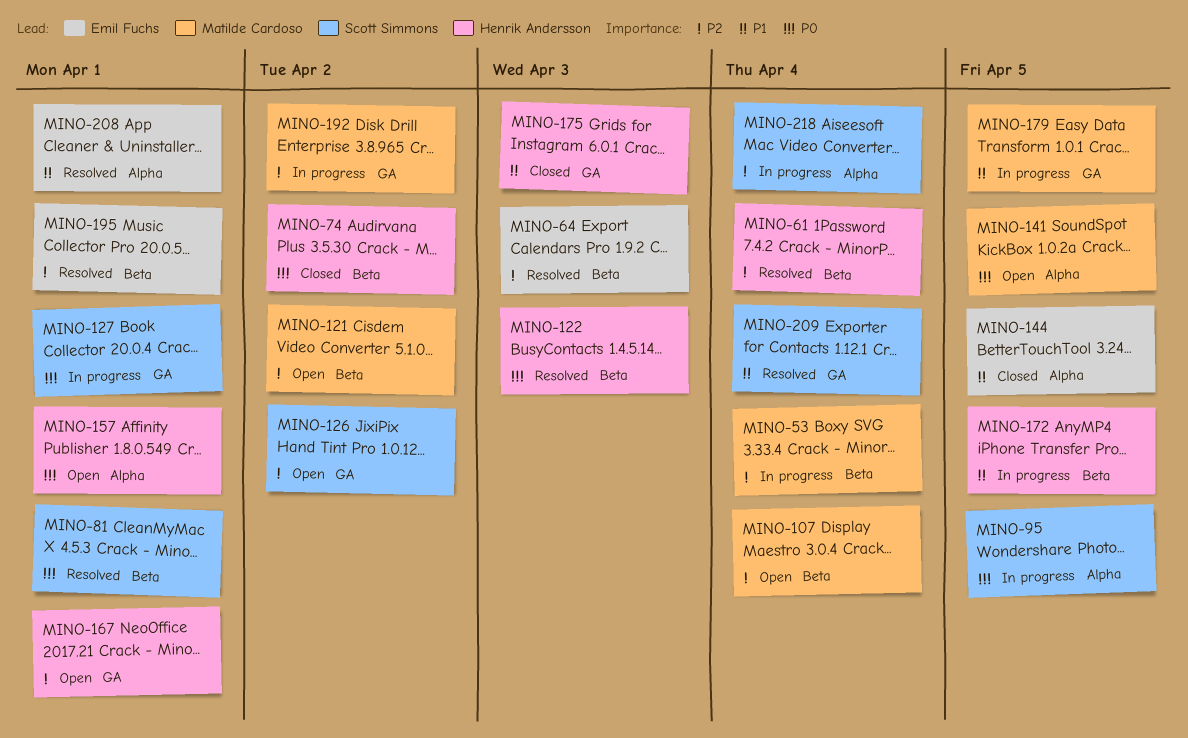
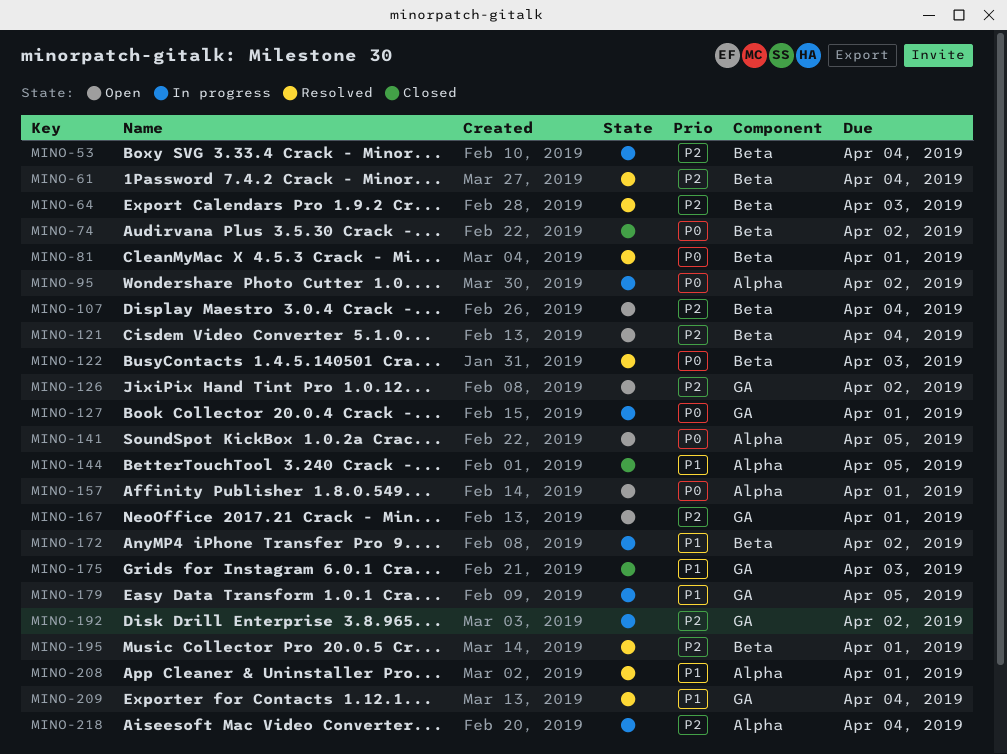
MINO-95, due: Apr 5 -> Apr 2
MINO-121, due: Apr 2 -> Apr 4
MINO-172, due: Apr 5 -> Apr 2

